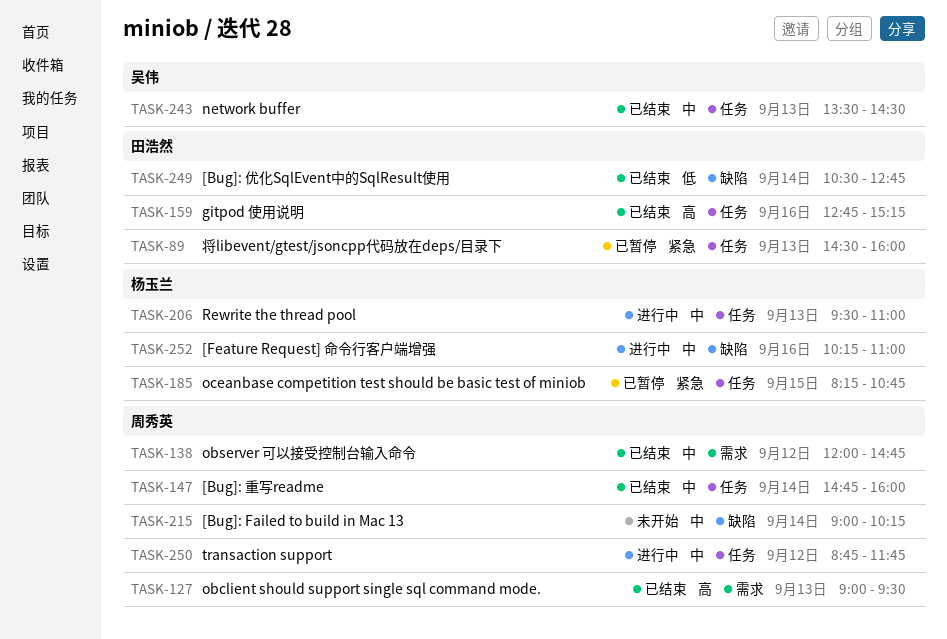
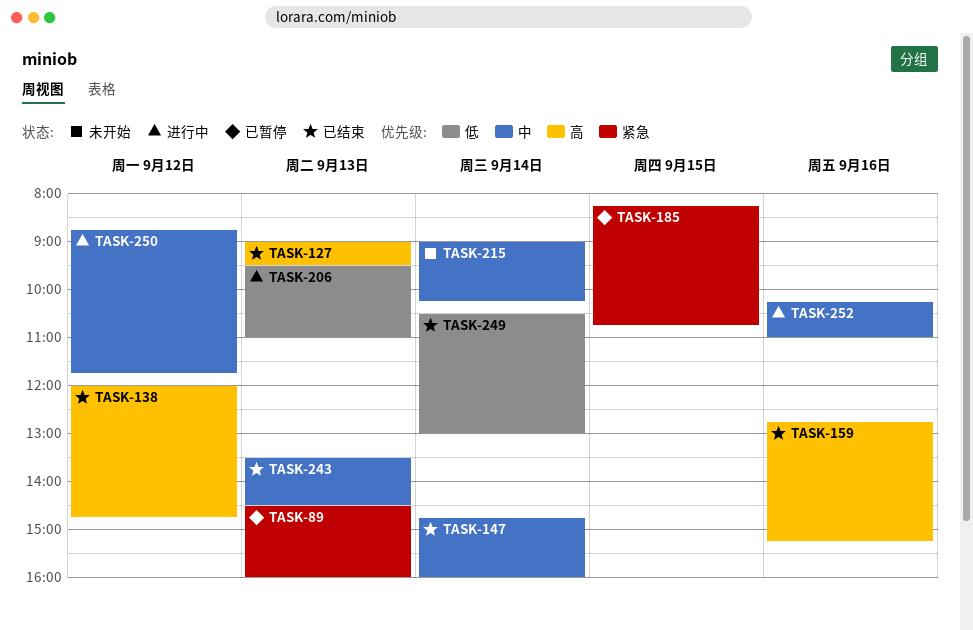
TASK-138, priority: 中 -> 高
TASK-206, priority: 中 -> 低
TASK-249, ends: 12:45 -> 13:00

